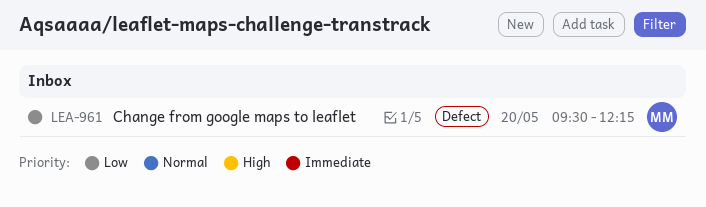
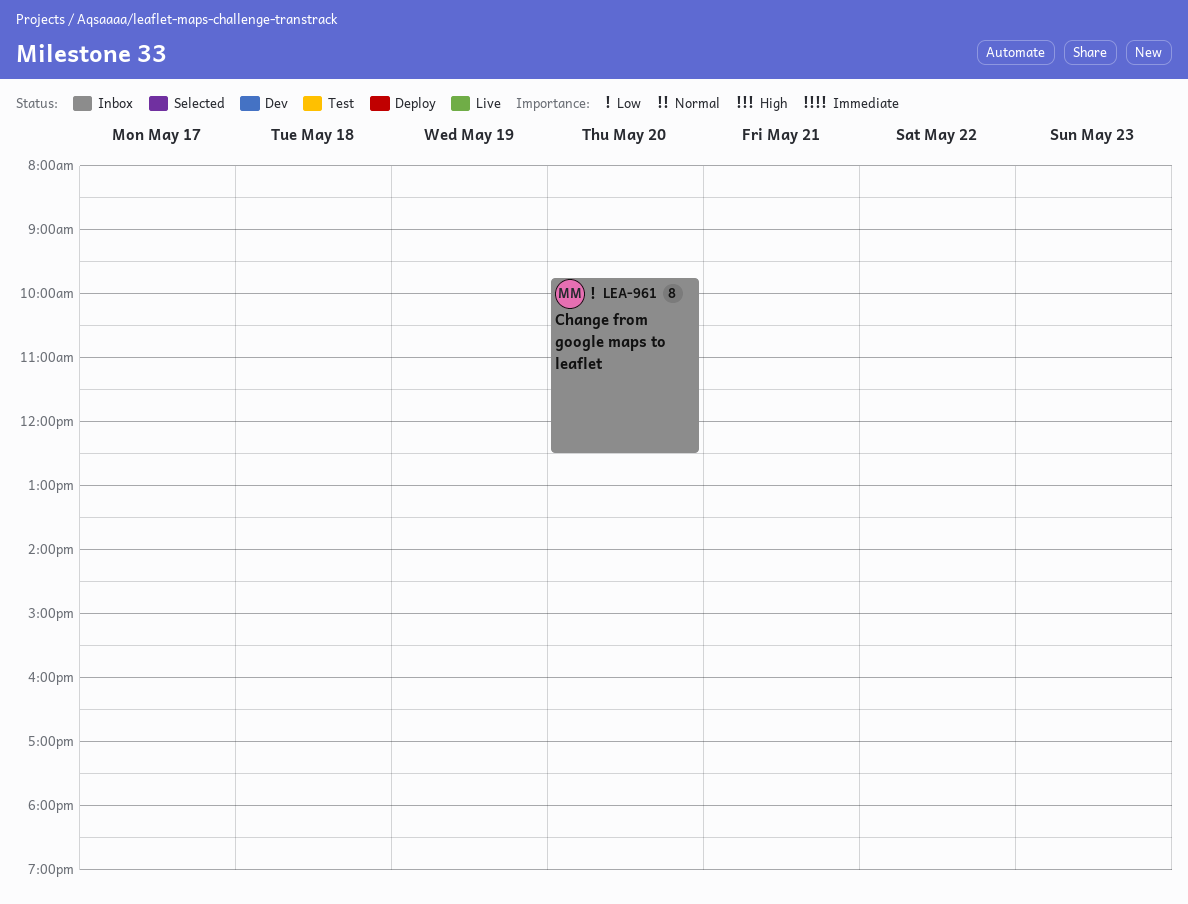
LEA-961, begins: 09:30 -> 09:45
LEA-961, ends: 12:15 -> 12:30

